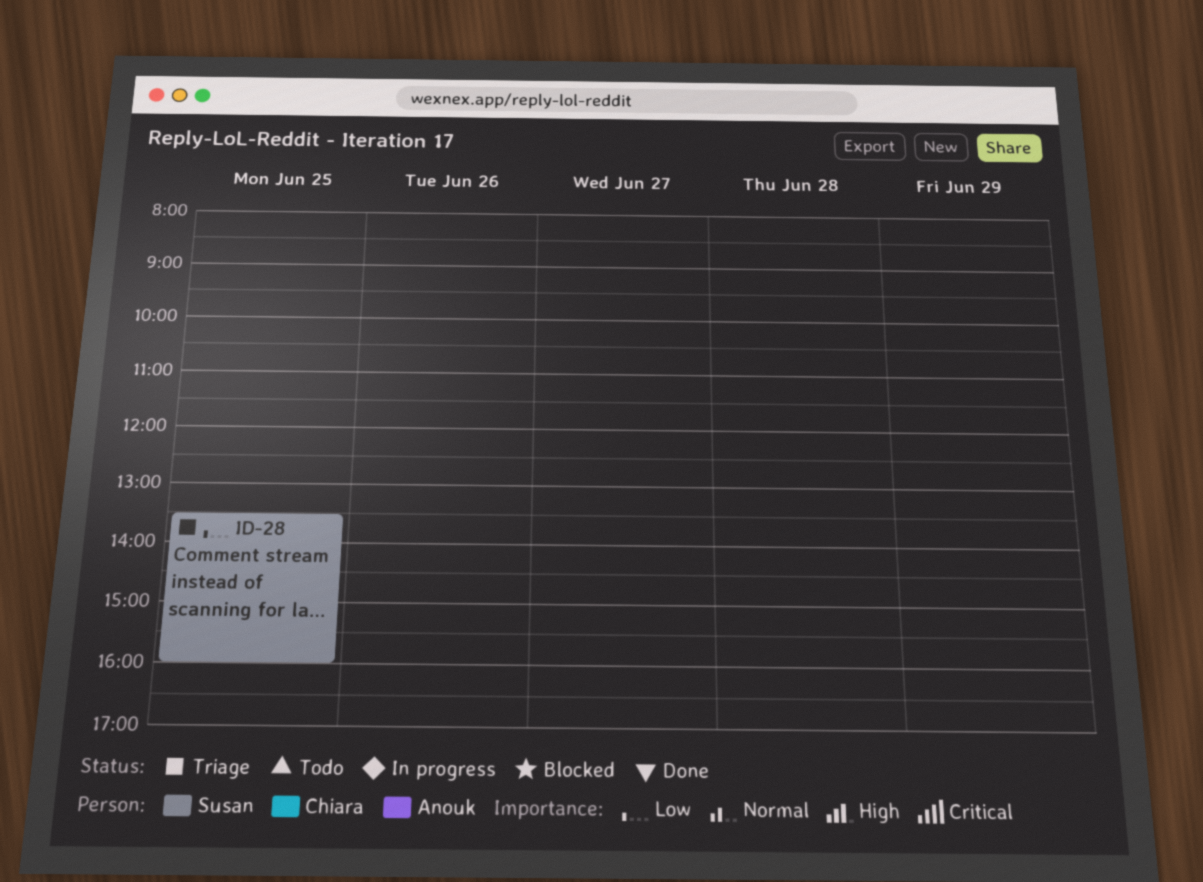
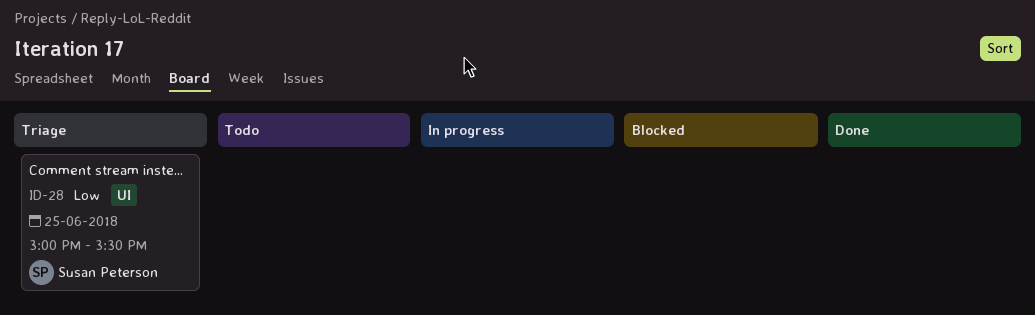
ID-28, begins: 13:30 -> 15:00
ID-28, ends: 16:00 -> 15:30

